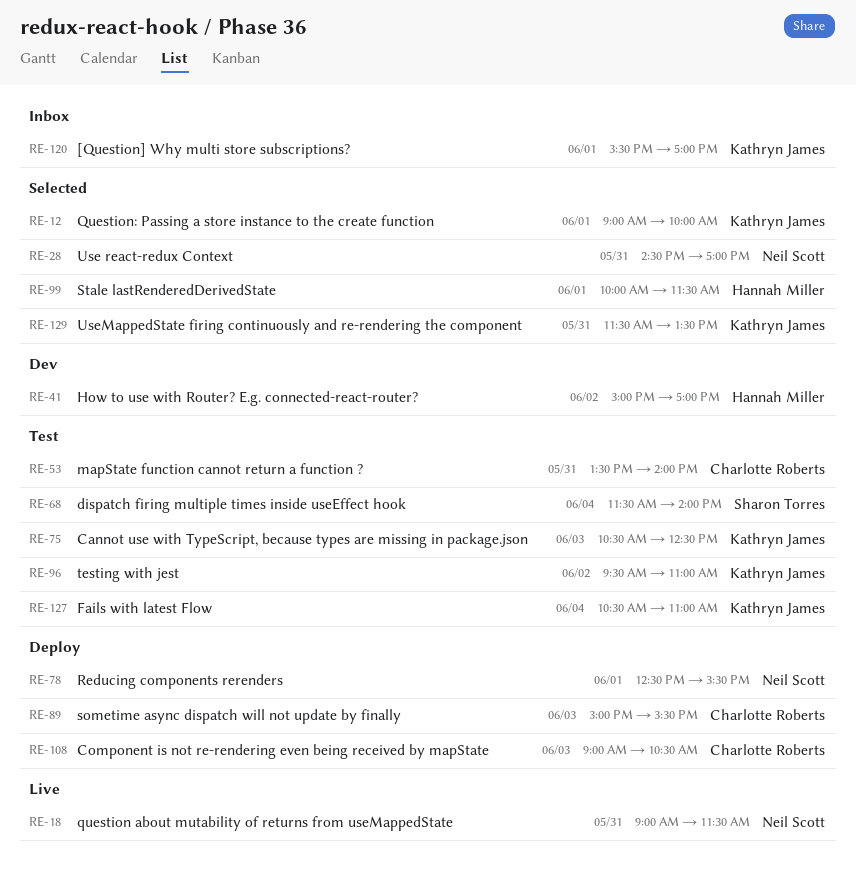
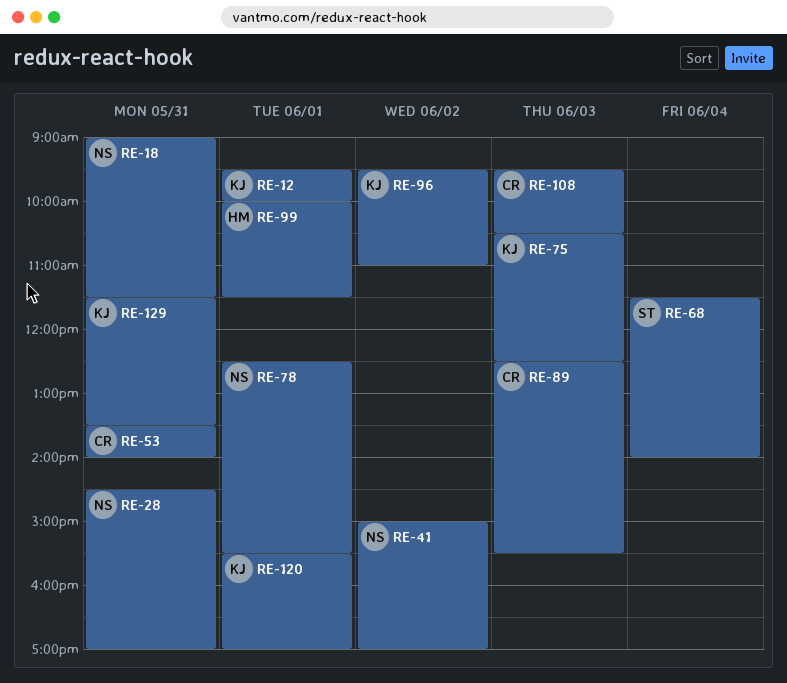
RE-12, begins: 09:00 -> 09:30
RE-41, owner: Hannah Miller -> Neil Scott
RE-89, begins: 15:00 -> 12:30
RE-108, begins: 09:00 -> 09:30
RE-127: present -> none

